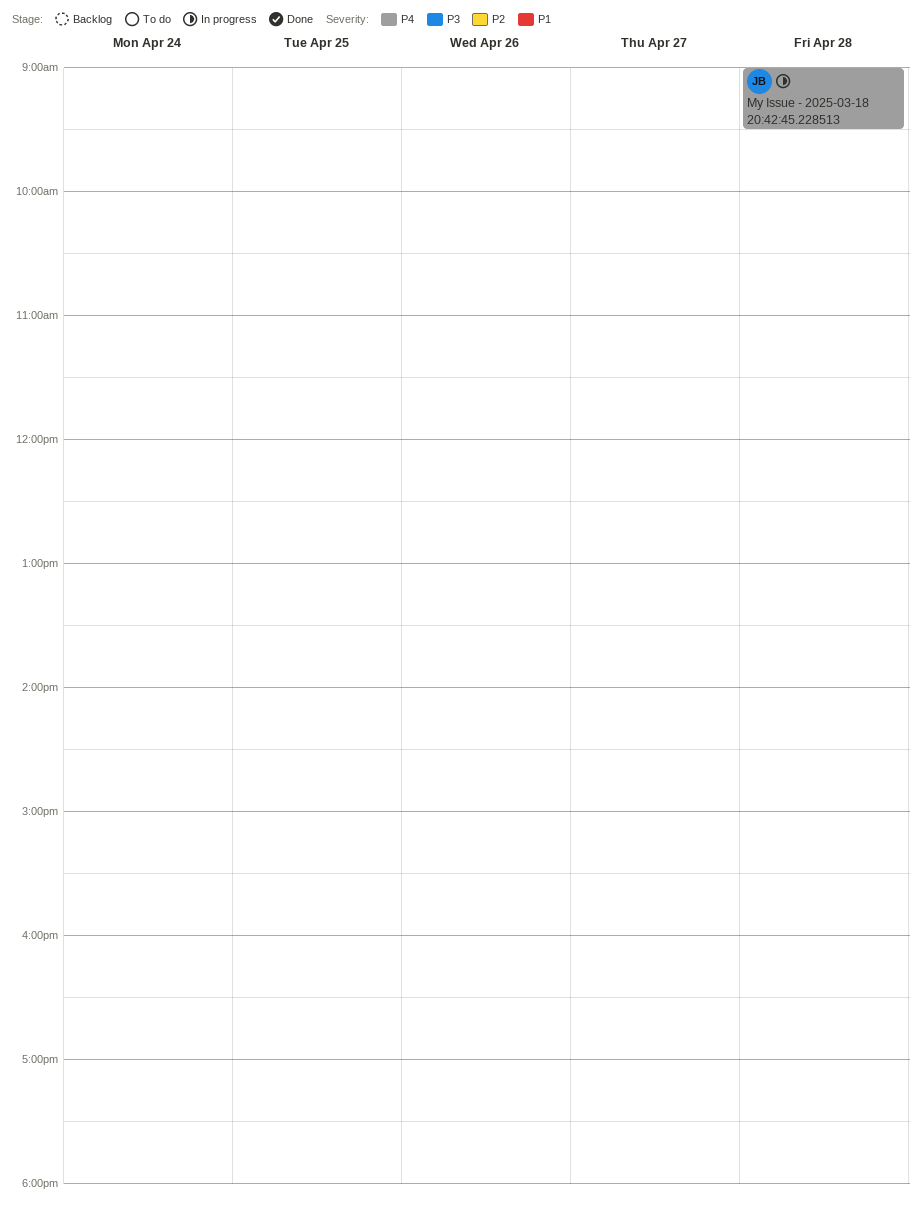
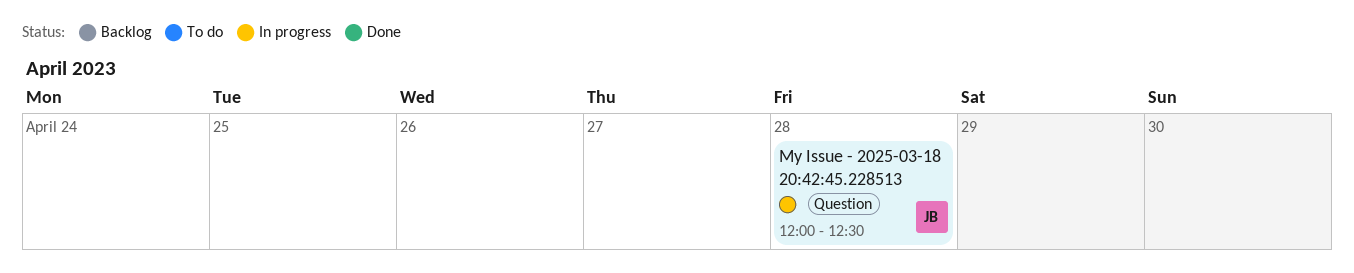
My Issue - 2025-03-18 20:42:45.228513, begins: 09:00 -> 12:00
My Issue - 2025-03-18 20:42:45.228513, ends: 09:30 -> 12:30

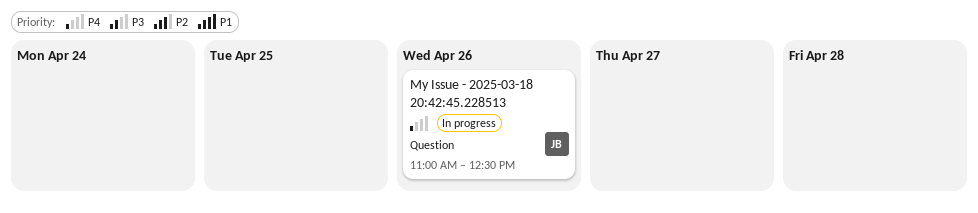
My Issue - 2025-03-18 20:42:45.228513, day: Apr 28 -> Apr 26
My Issue - 2025-03-18 20:42:45.228513, begins: 12:00 -> 11:00

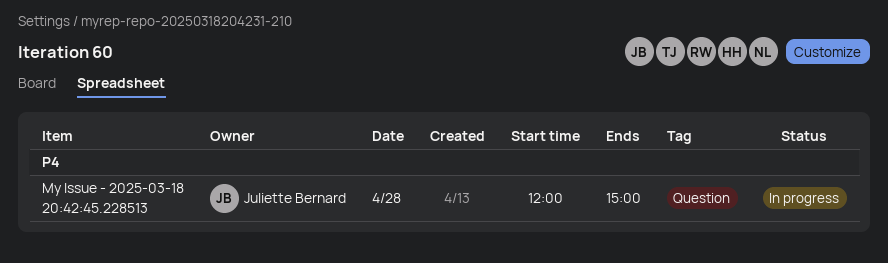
My Issue - 2025-03-18 20:42:45.228513, day: Apr 26 -> Apr 28
My Issue - 2025-03-18 20:42:45.228513, begins: 11:00 -> 12:00
My Issue - 2025-03-18 20:42:45.228513, ends: 12:30 -> 15:00

